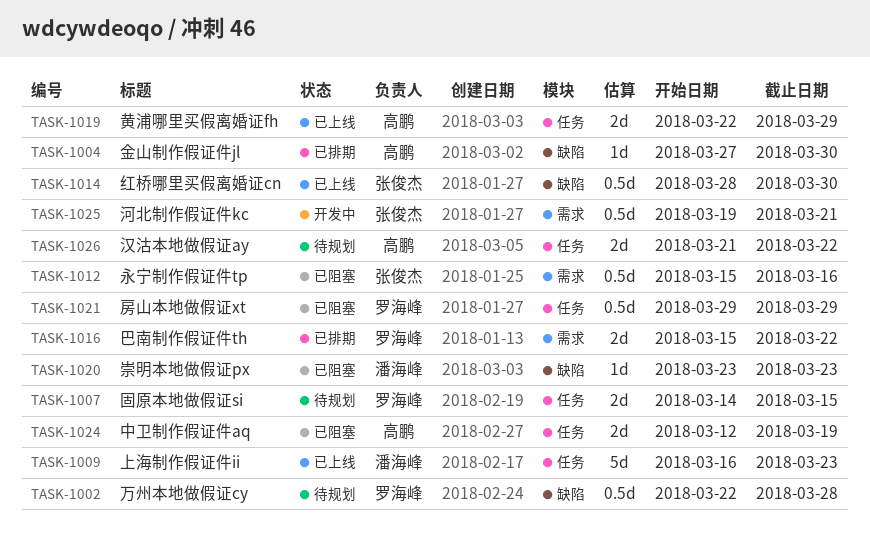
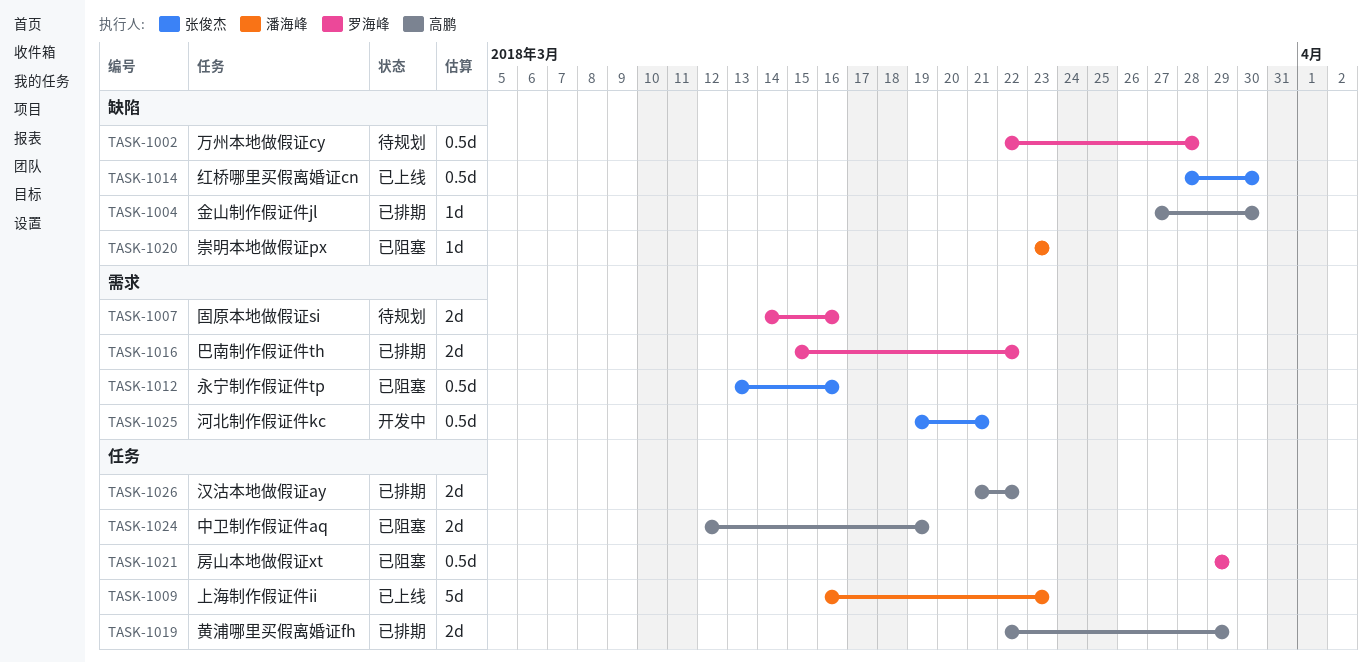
TASK-1007, label: 任务 -> 需求
TASK-1007, due: Mar 15 -> Mar 16
TASK-1012, start: Mar 15 -> Mar 13
TASK-1019, status: 已上线 -> 已排期
TASK-1026, status: 待规划 -> 已排期

